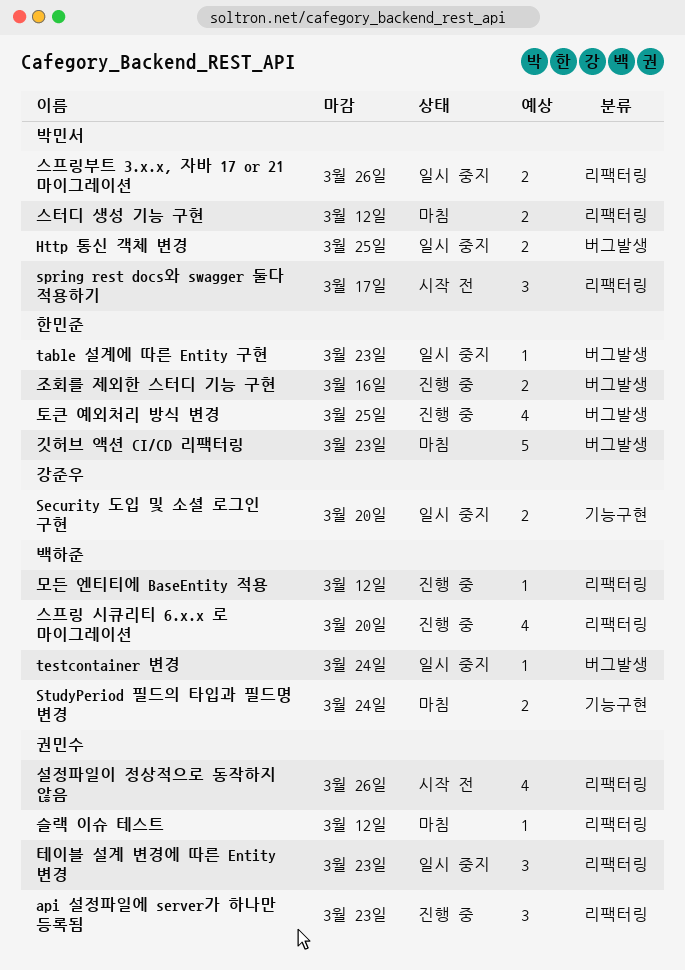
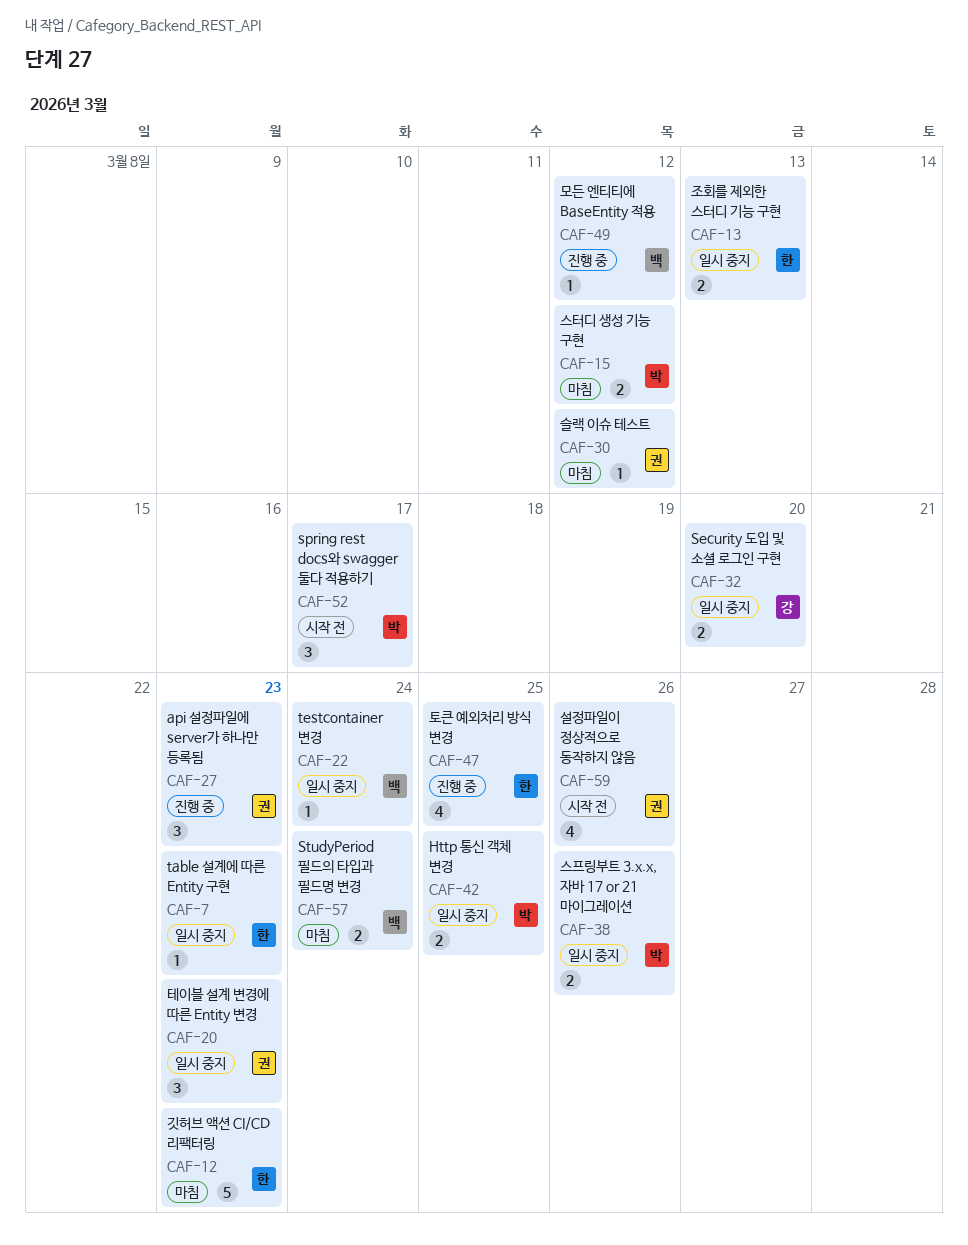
스프링 시큐리티 6.x.x 로 마이그레이션: present -> none
조회를 제외한 스터디 기능 구현, status: 진행 중 -> 일시 중지
조회를 제외한 스터디 기능 구현, due: Mar 16 -> Mar 13

